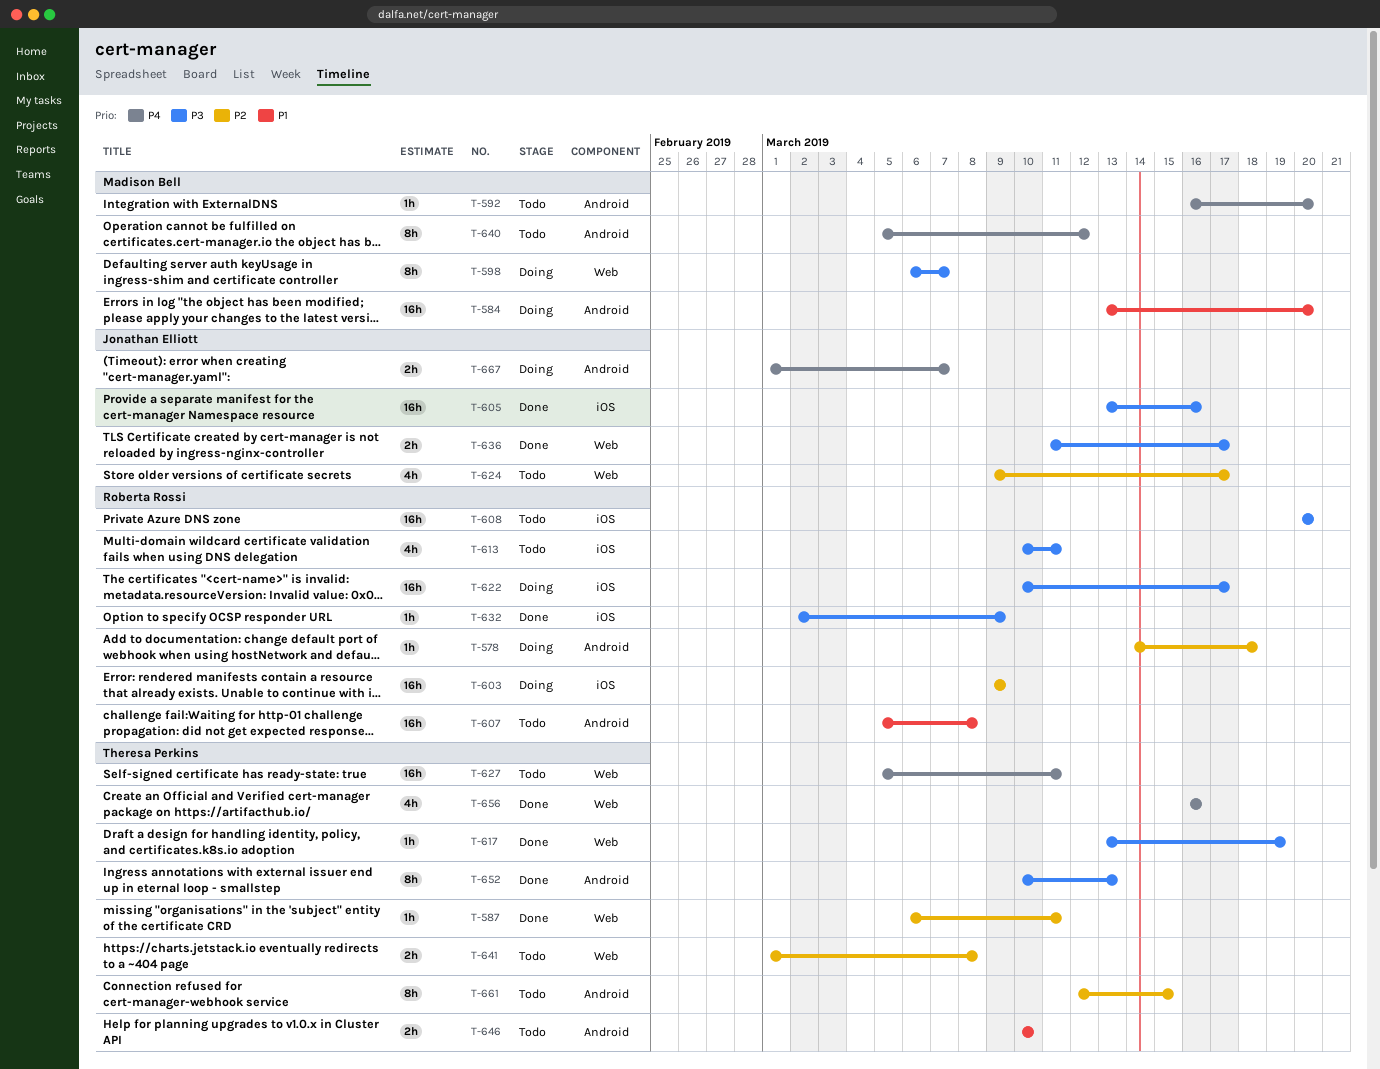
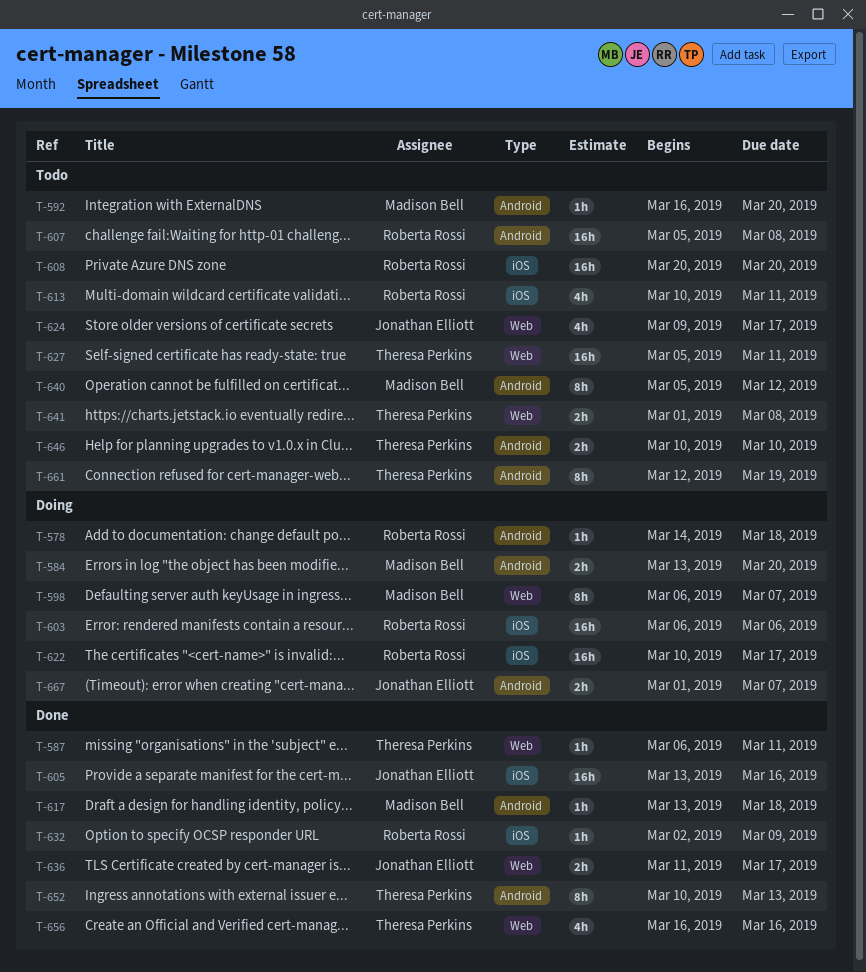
T-584, estimate: 16h -> 2h
T-603, start: Mar 9 -> Mar 6
T-603, due: Mar 9 -> Mar 6
T-617, owner: Theresa Perkins -> Madison Bell
T-617, label: Web -> Android
T-617, due: Mar 19 -> Mar 18
T-661, due: Mar 15 -> Mar 19

